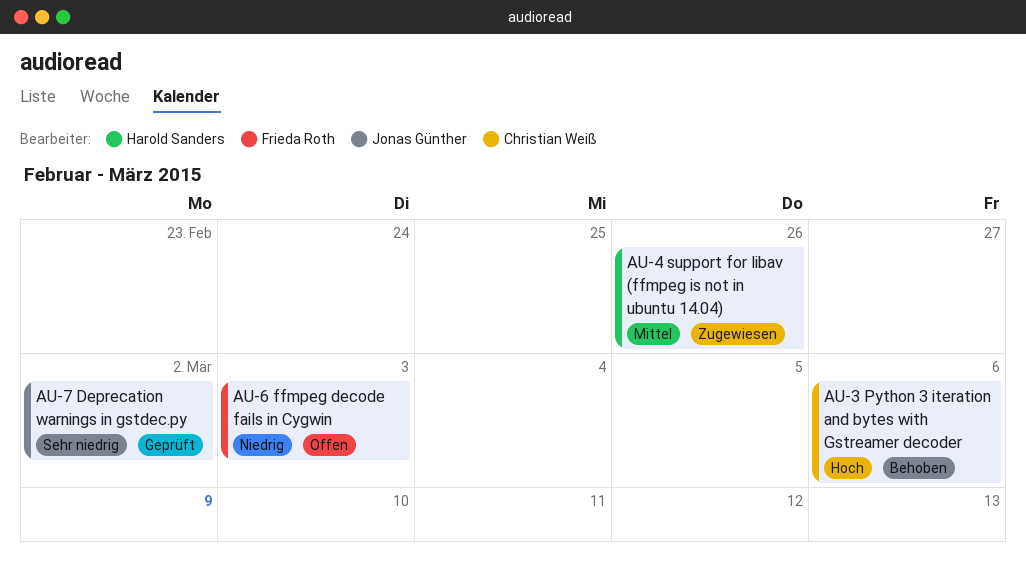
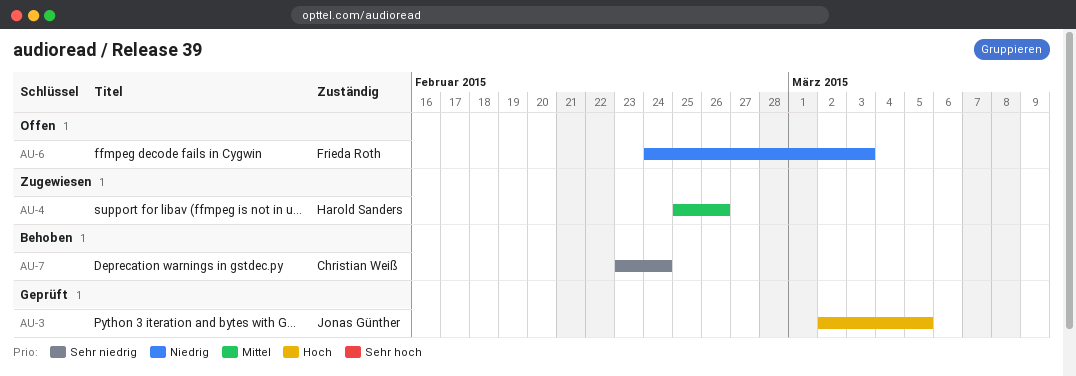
AU-3, status: Behoben -> Geprüft
AU-3, owner: Christian Weiß -> Jonas Günther
AU-3, due: Mar 6 -> Mar 5
AU-7, status: Geprüft -> Behoben
AU-7, owner: Jonas Günther -> Christian Weiß
AU-7, due: Mar 2 -> Feb 24

